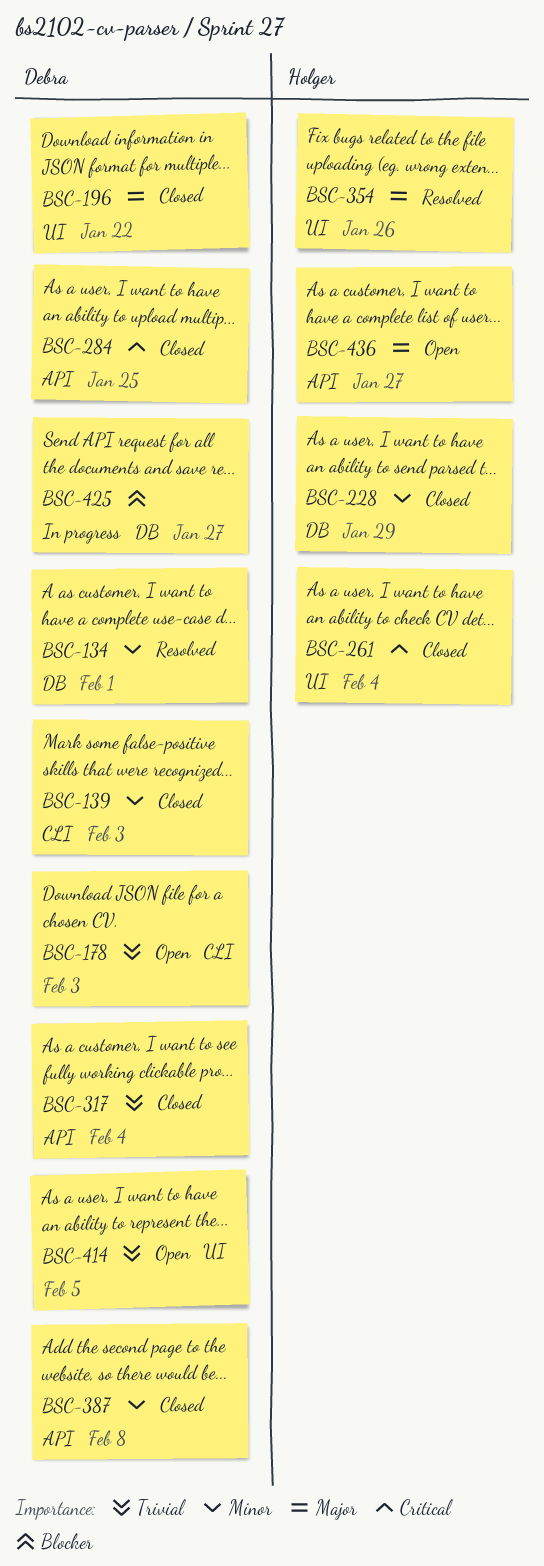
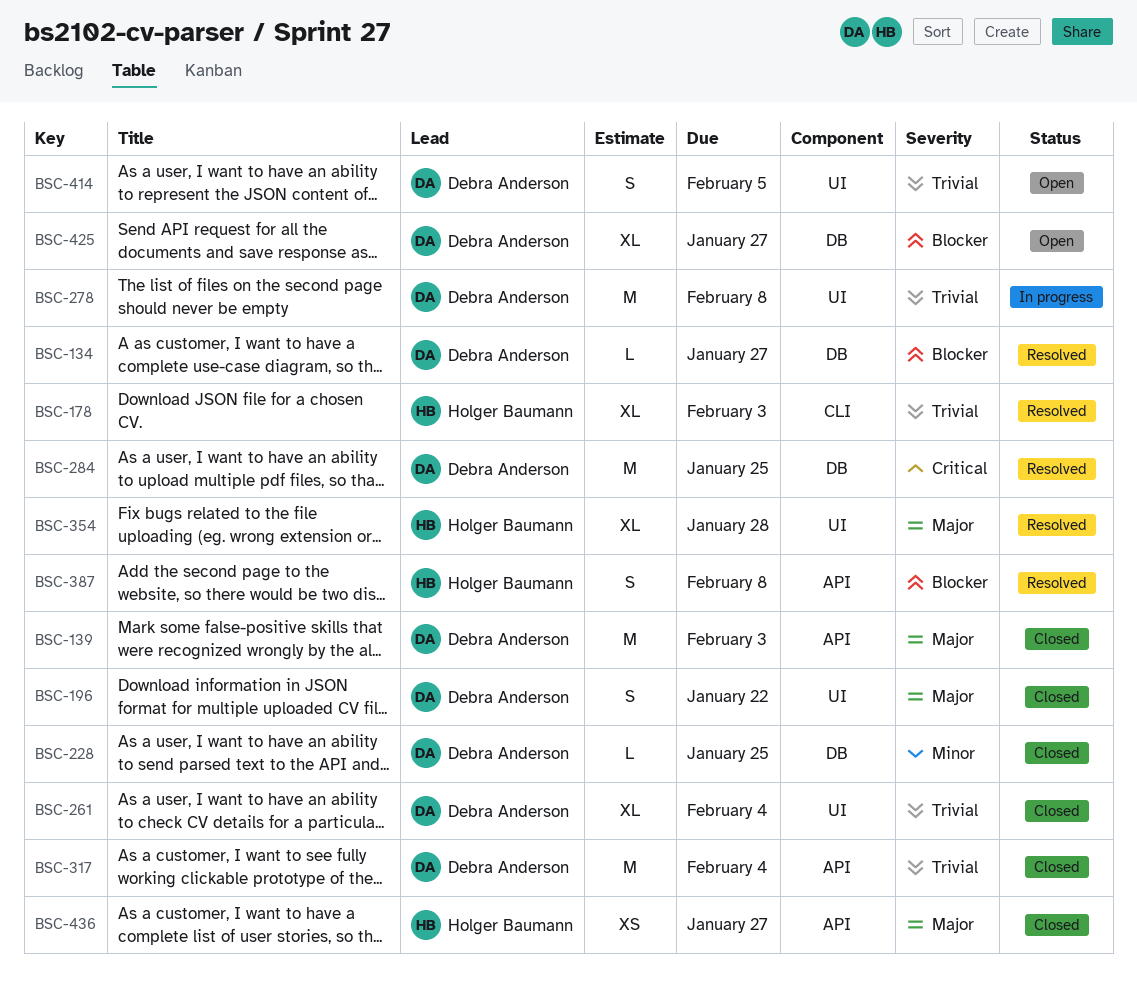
BSC-134, priority: Minor -> Blocker
BSC-134, due: Feb 1 -> Jan 27
BSC-139, priority: Minor -> Major
BSC-139, label: CLI -> API
BSC-178, status: Open -> Resolved
BSC-178, owner: Debra Anderson -> Holger Baumann
BSC-228, owner: Holger Baumann -> Debra Anderson
BSC-228, due: Jan 29 -> Jan 25
BSC-261, owner: Holger Baumann -> Debra Anderson
BSC-261, priority: Critical -> Trivial
BSC-278: none -> present
BSC-284, status: Closed -> Resolved
BSC-284, label: API -> DB
BSC-354, due: Jan 26 -> Jan 28
BSC-387, status: Closed -> Resolved
BSC-387, owner: Debra Anderson -> Holger Baumann
BSC-387, priority: Minor -> Blocker
BSC-425, status: In progress -> Open
BSC-436, status: Open -> Closed

